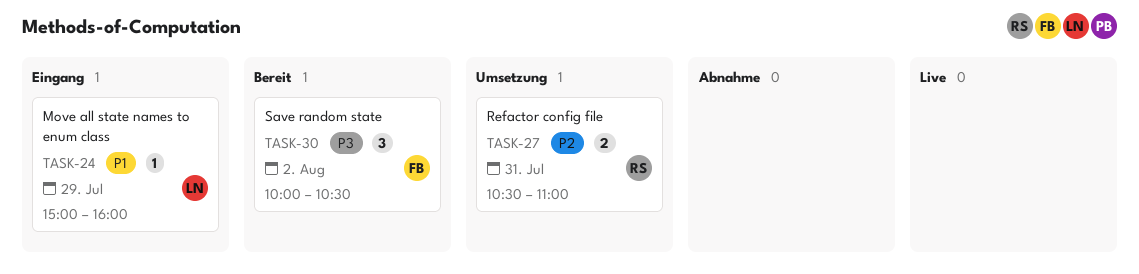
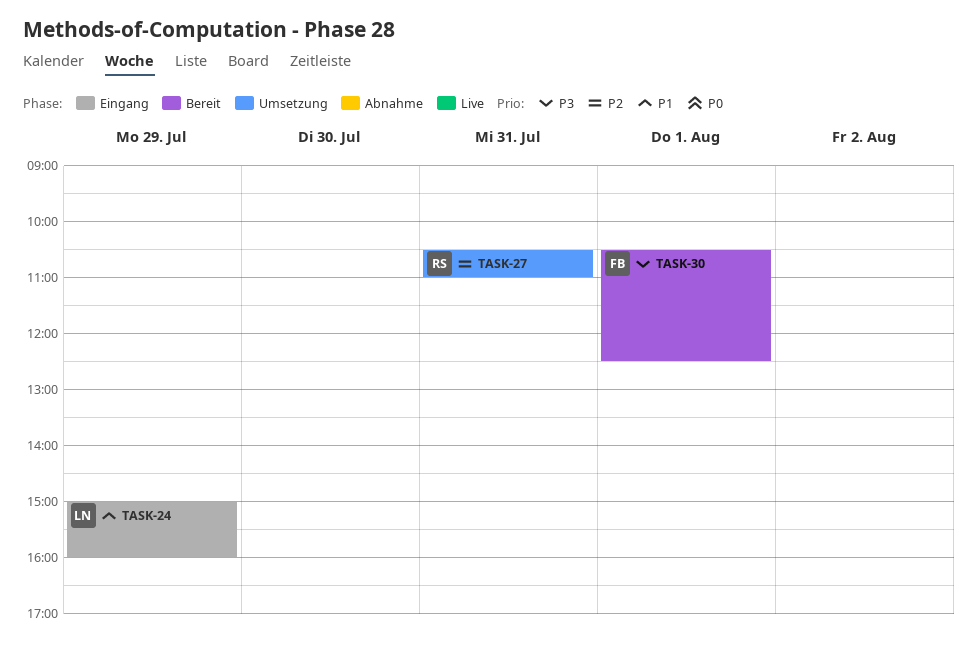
TASK-30, day: Aug 2 -> Aug 1
TASK-30, begins: 10:00 -> 10:30
TASK-30, ends: 10:30 -> 12:30

